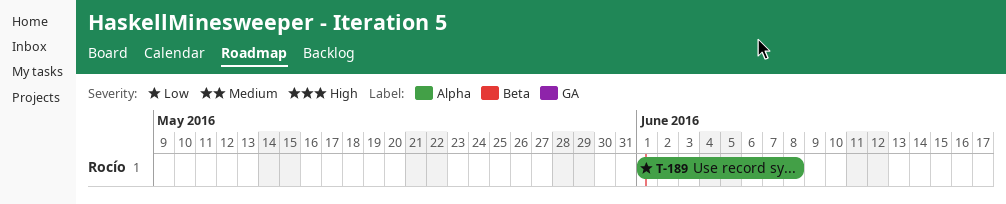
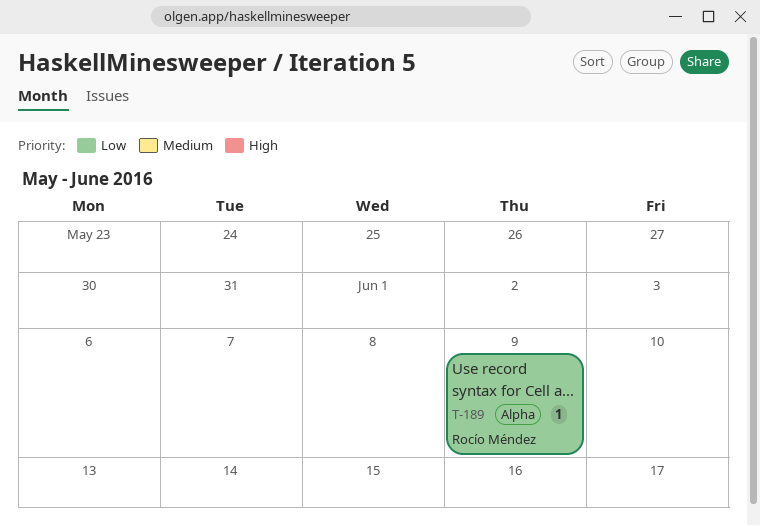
T-189, due: Jun 8 -> Jun 9

